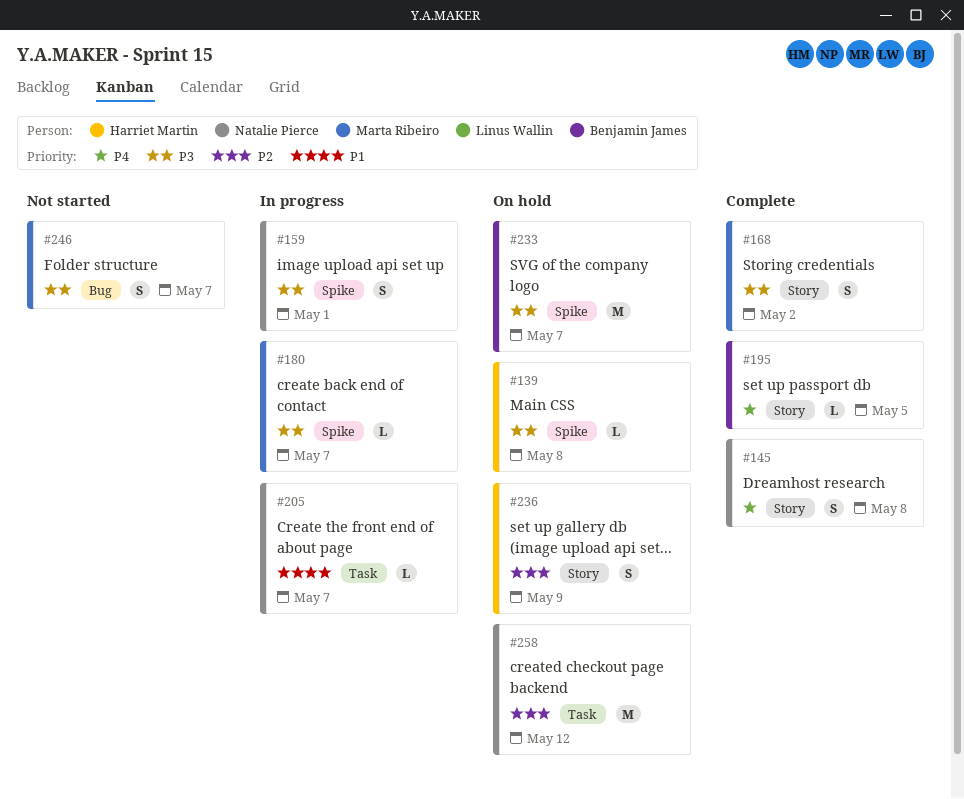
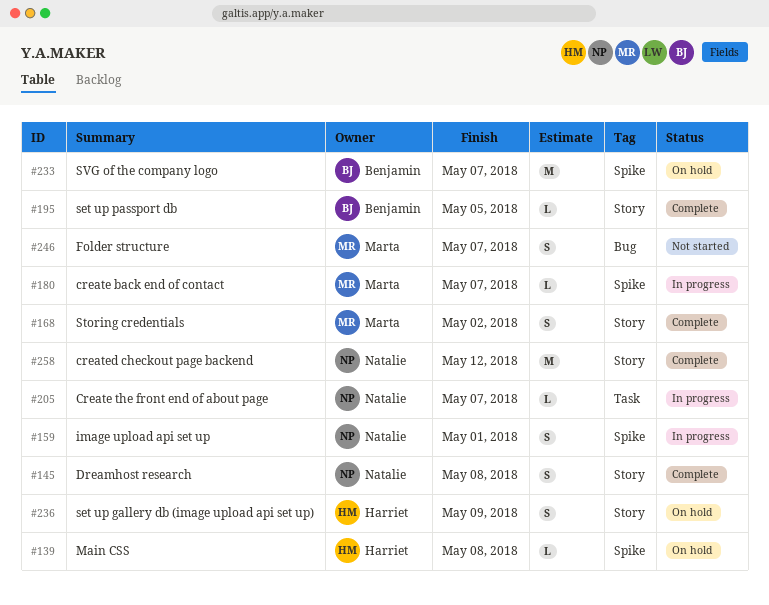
#258, status: On hold -> Complete
#258, label: Task -> Story

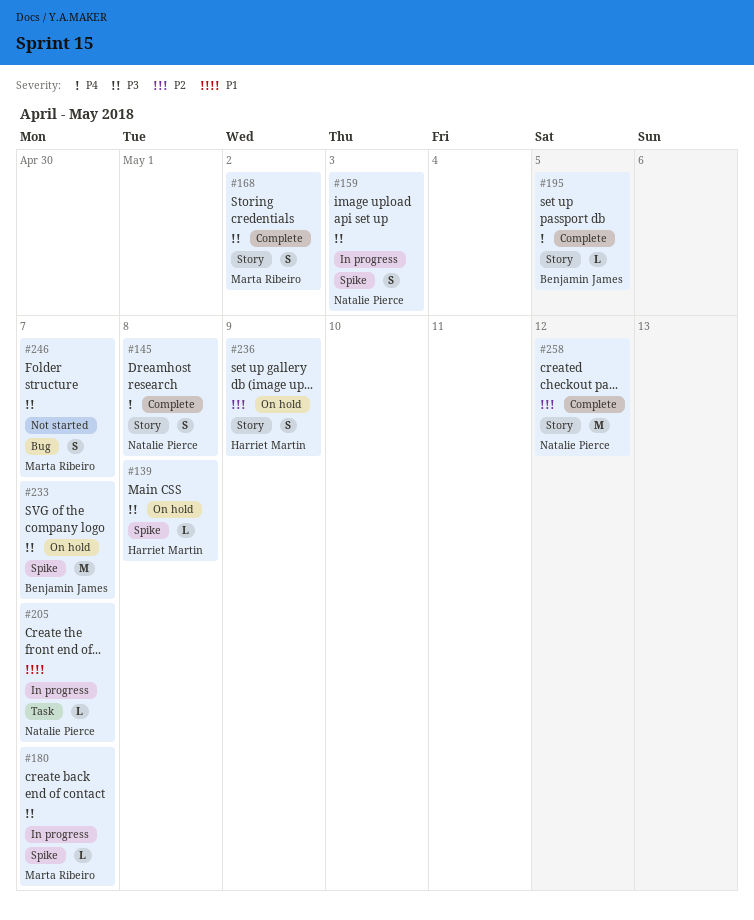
#159, due: May 1 -> May 3

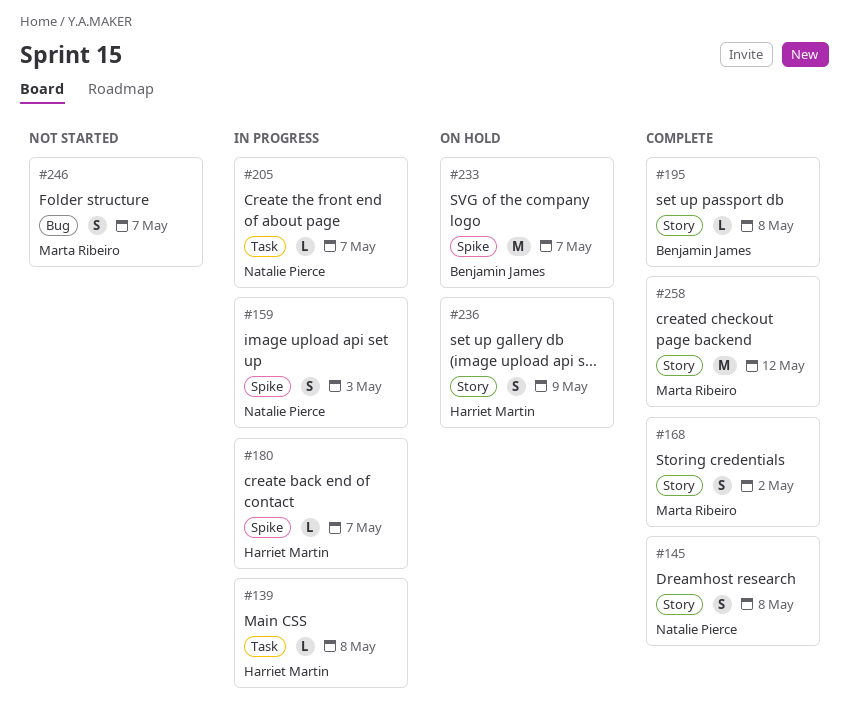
#139, status: On hold -> In progress
#139, label: Spike -> Task
#180, owner: Marta Ribeiro -> Harriet Martin
#195, due: May 5 -> May 8
#258, owner: Natalie Pierce -> Marta Ribeiro

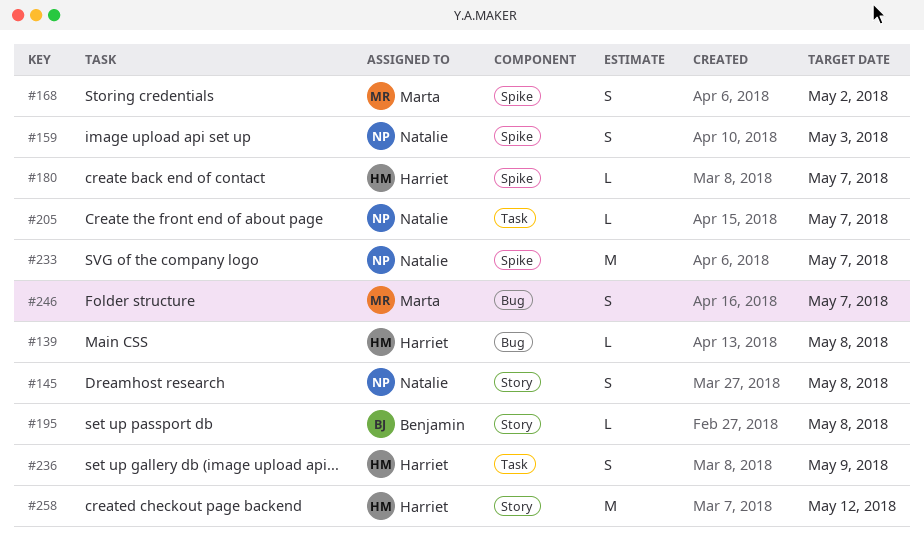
#139, label: Task -> Bug
#168, label: Story -> Spike
#233, owner: Benjamin James -> Natalie Pierce
#236, label: Story -> Task
#258, owner: Marta Ribeiro -> Harriet Martin

